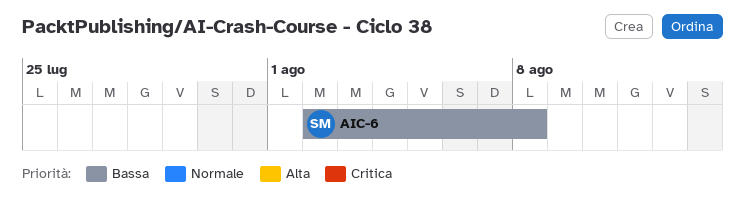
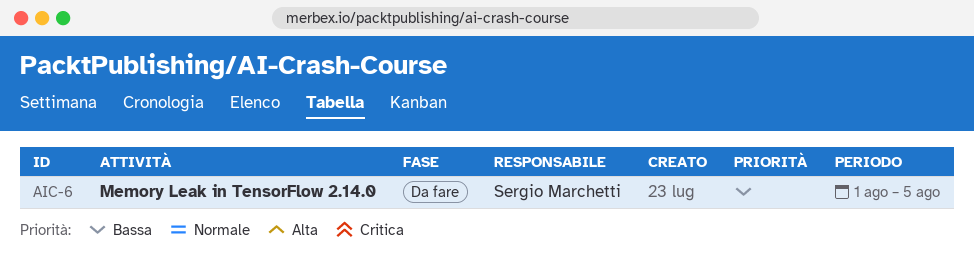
AIC-6, start: Aug 2 -> Aug 1
AIC-6, due: Aug 8 -> Aug 5

